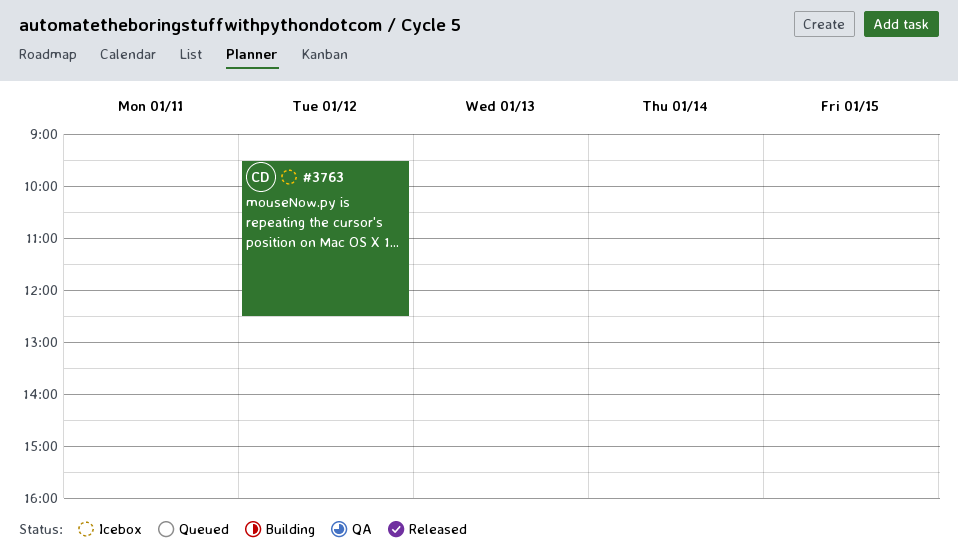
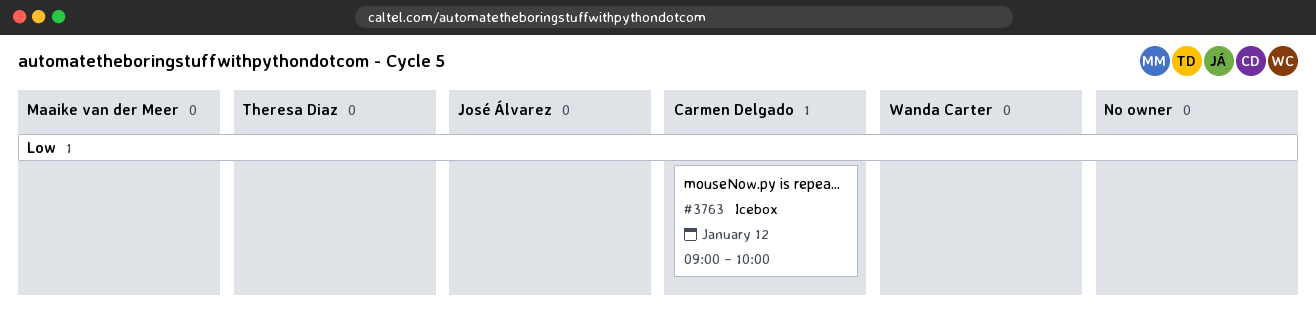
#3763, begins: 09:30 -> 09:00
#3763, ends: 12:30 -> 10:00

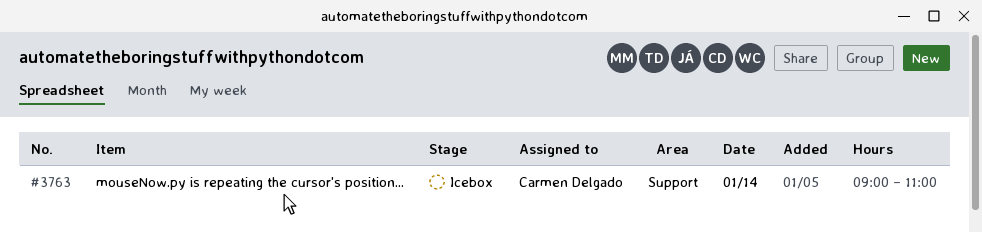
#3763, day: Jan 12 -> Jan 14
#3763, ends: 10:00 -> 11:00

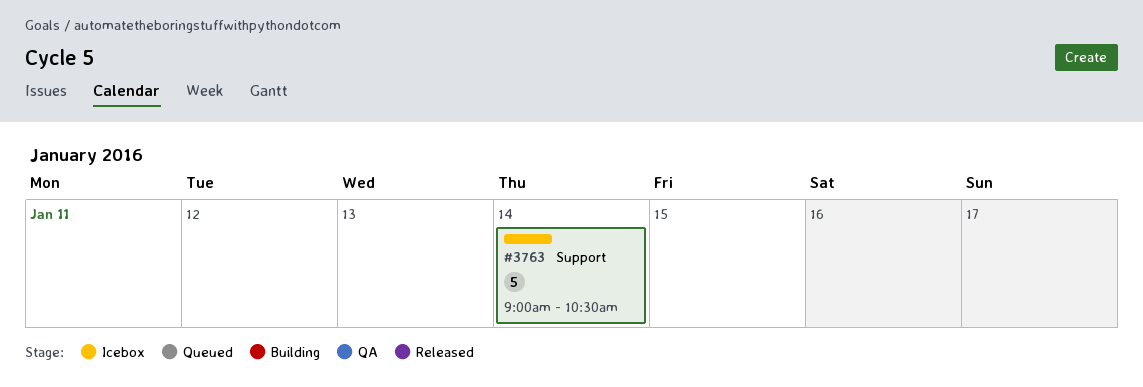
#3763, ends: 11:00 -> 10:30

